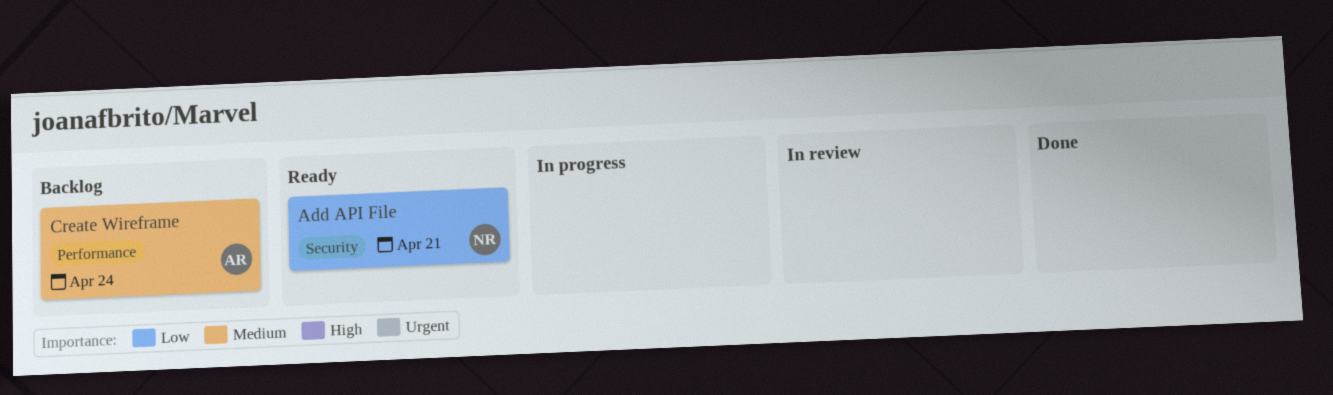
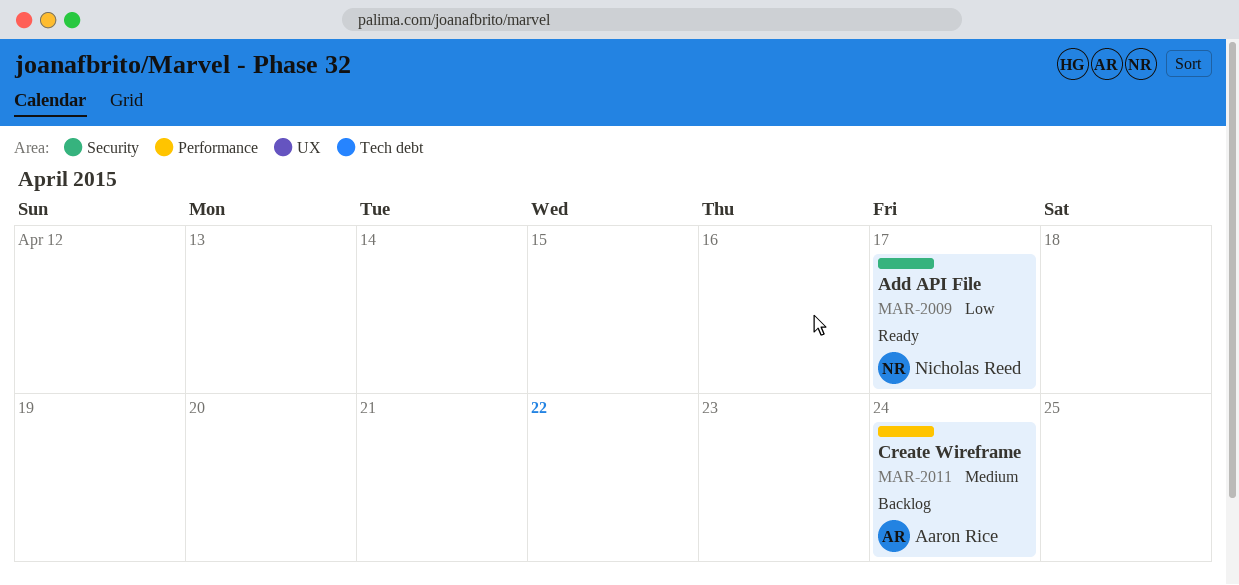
Add API File, due: Apr 21 -> Apr 17

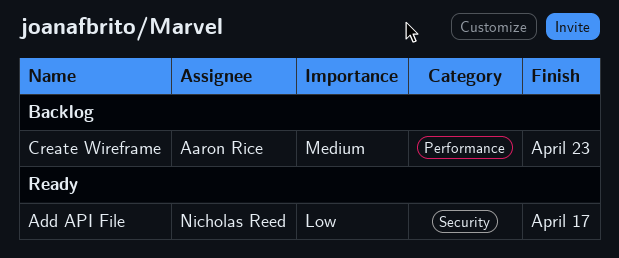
Create Wireframe, due: Apr 24 -> Apr 23

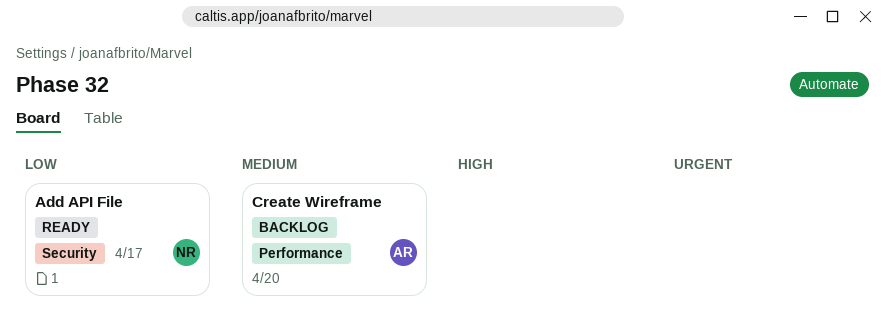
Create Wireframe, due: Apr 23 -> Apr 20

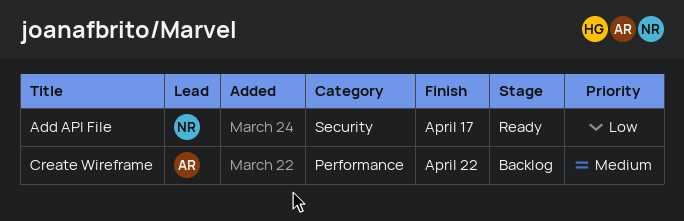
Create Wireframe, due: Apr 20 -> Apr 22

